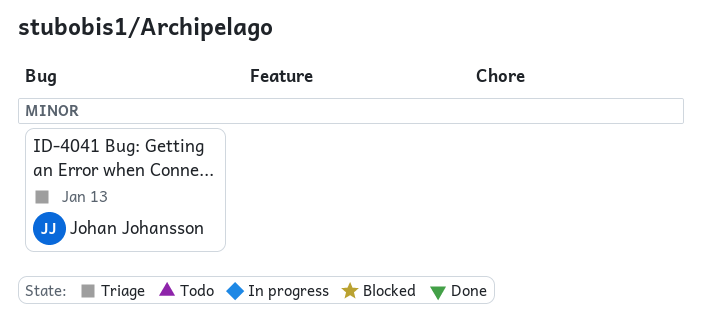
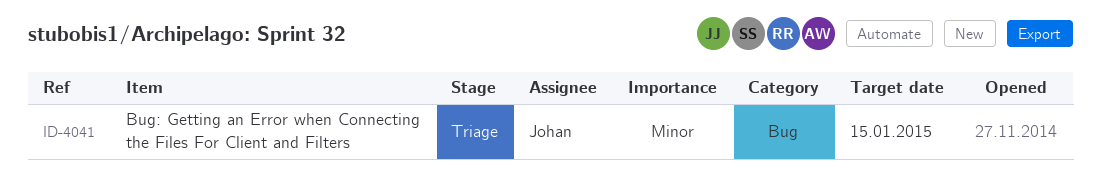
ID-4041, due: Jan 13 -> Jan 15

